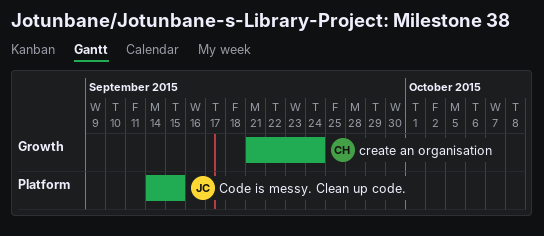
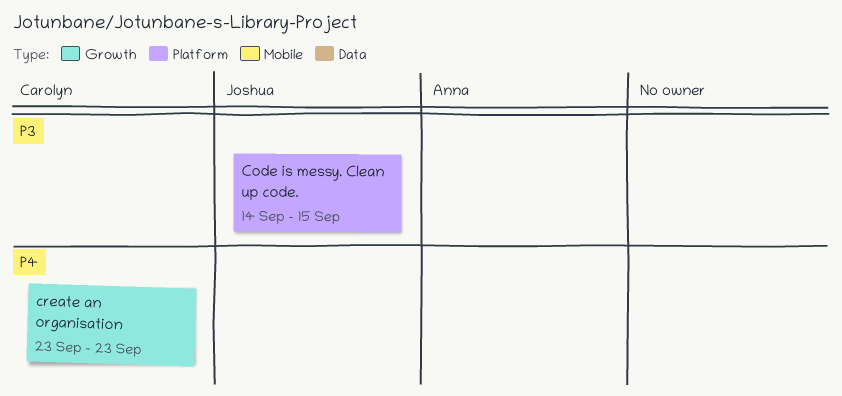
create an organisation, start: Sep 21 -> Sep 23
create an organisation, due: Sep 24 -> Sep 23

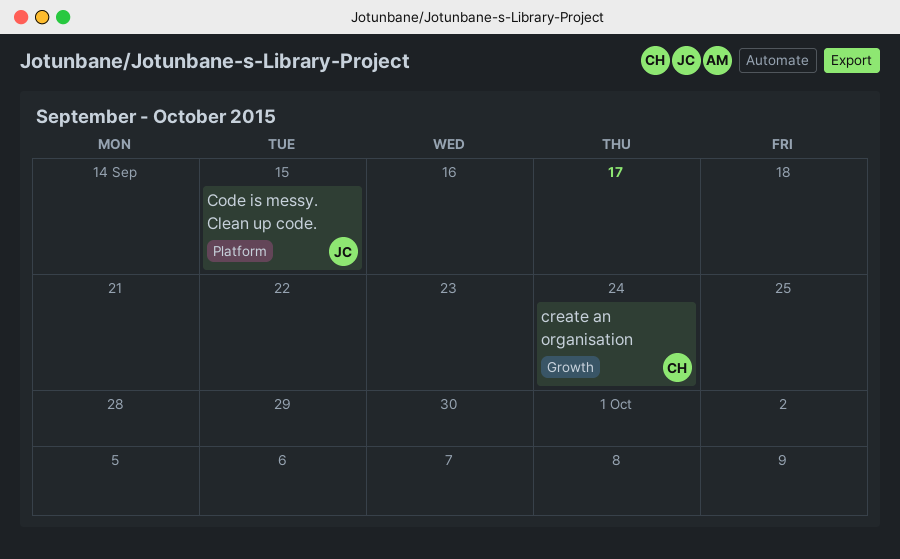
create an organisation, due: Sep 23 -> Sep 24

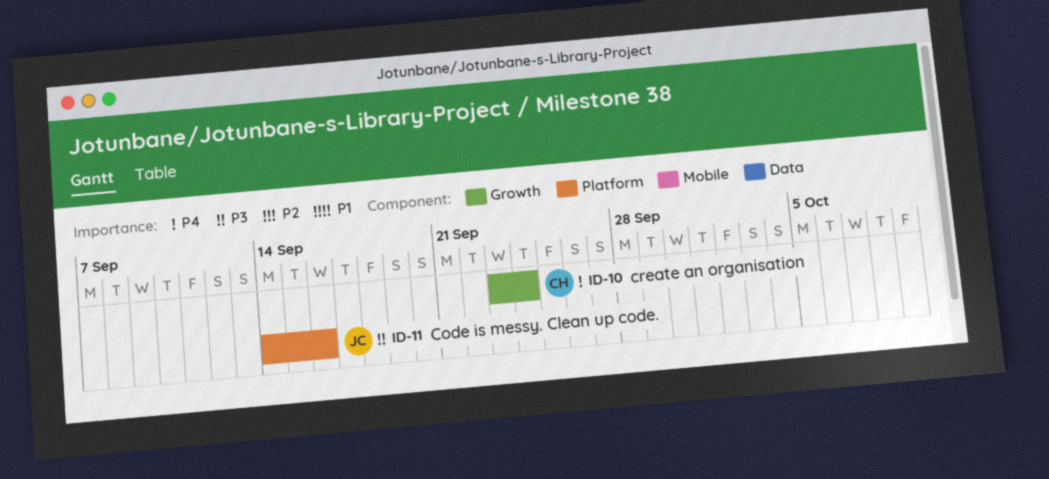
Code is messy. Clean up code., due: Sep 15 -> Sep 16

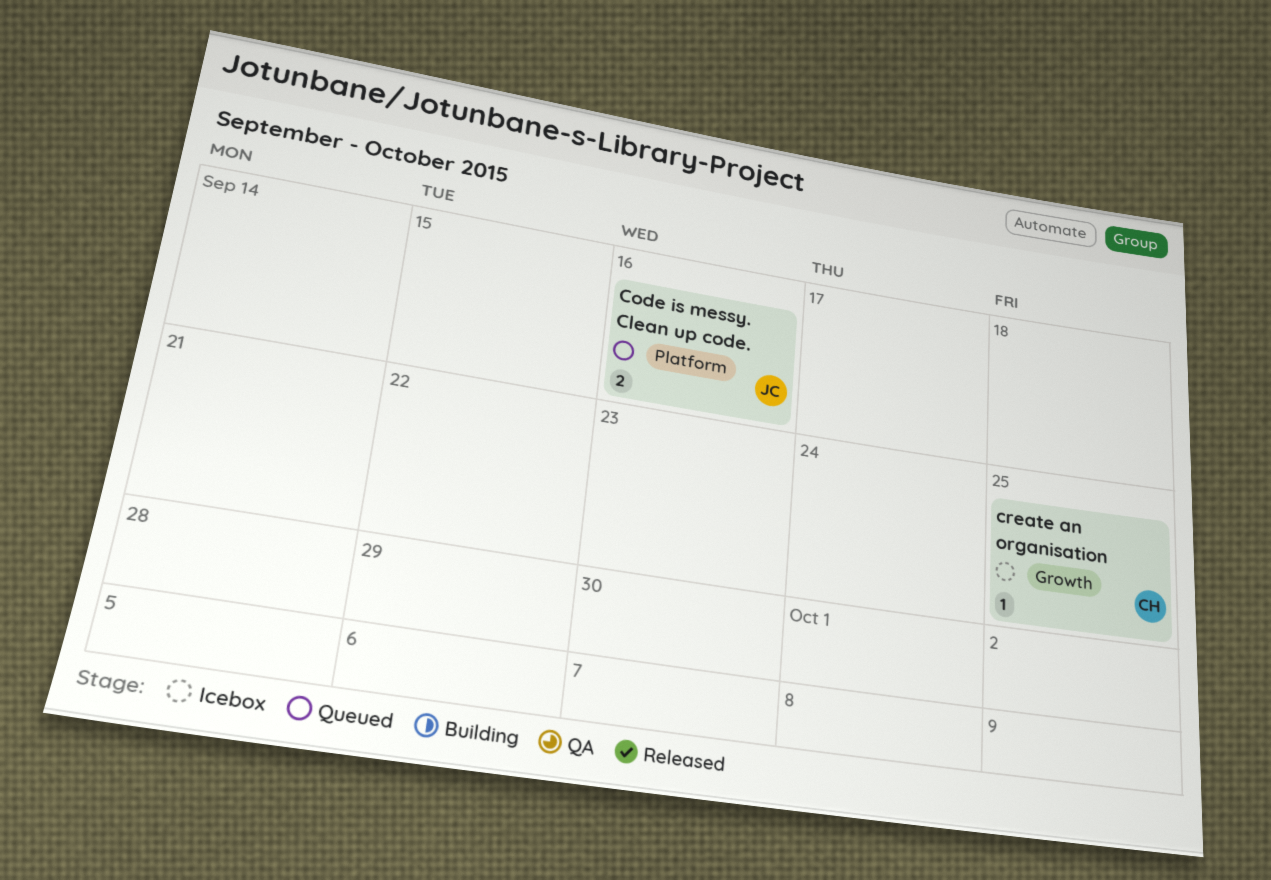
create an organisation, due: Sep 24 -> Sep 25

